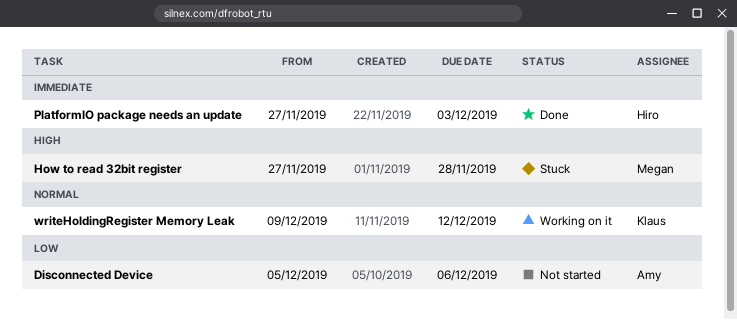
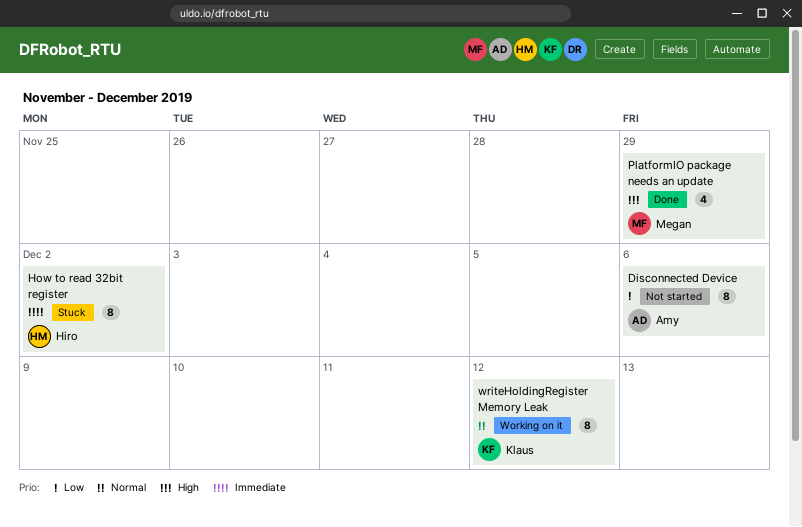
How to read 32bit register, owner: Megan -> Hiro
How to read 32bit register, priority: High -> Immediate
How to read 32bit register, due: Nov 28 -> Dec 2
PlatformIO package needs an update, owner: Hiro -> Megan
PlatformIO package needs an update, priority: Immediate -> High
PlatformIO package needs an update, due: Dec 3 -> Nov 29

